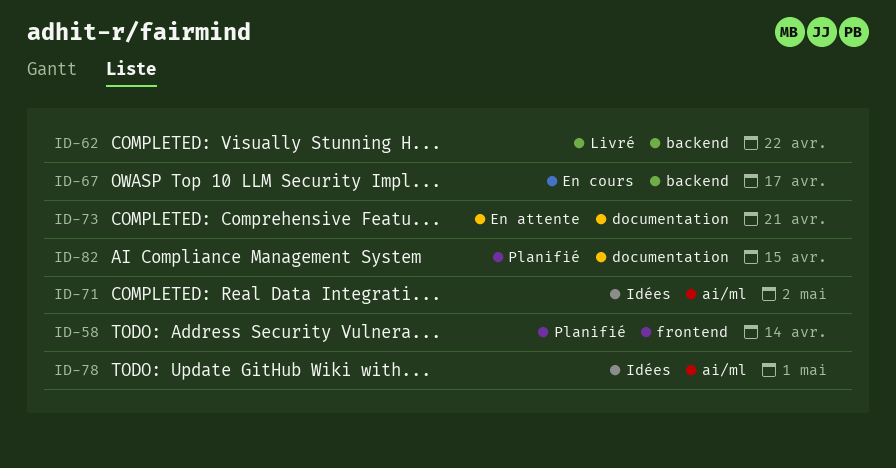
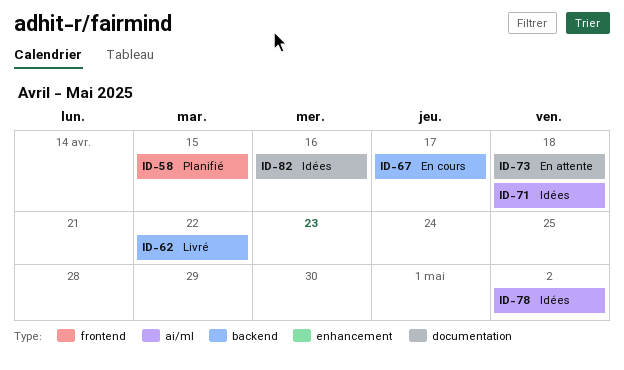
ID-58, due: Apr 14 -> Apr 15
ID-71, due: May 2 -> Apr 18
ID-73, due: Apr 21 -> Apr 18
ID-78, due: May 1 -> May 2
ID-82, status: Planifié -> Idées
ID-82, due: Apr 15 -> Apr 16

